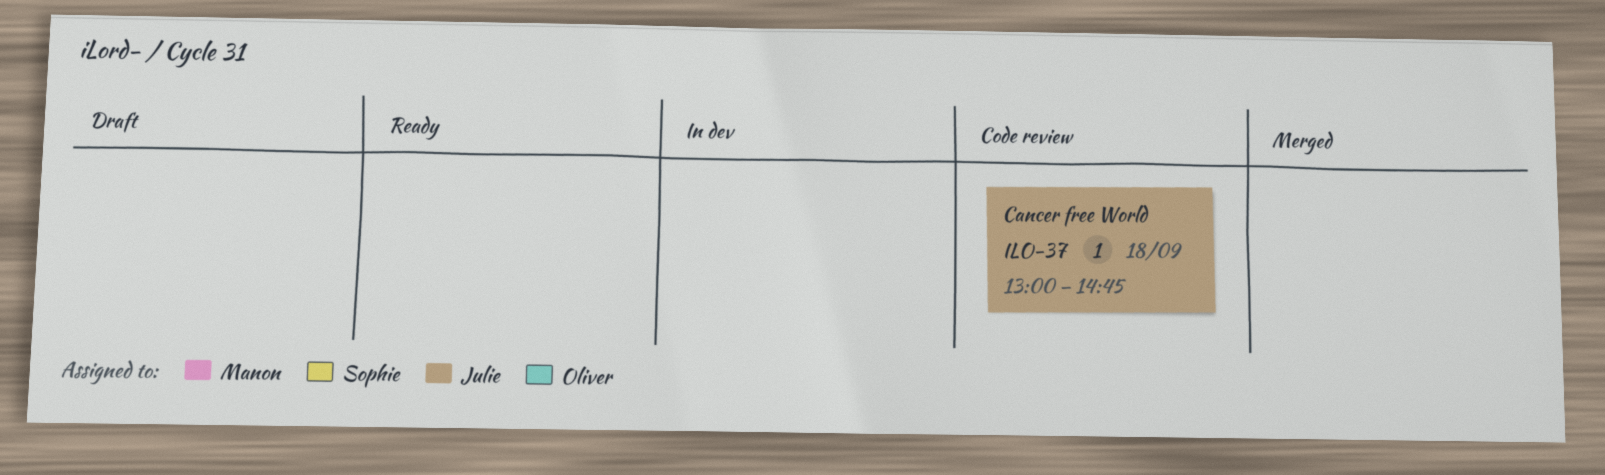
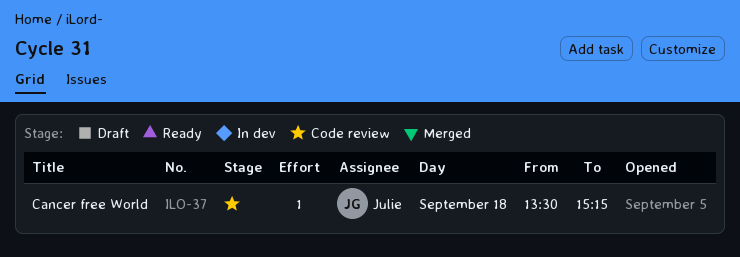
ILO-37, begins: 13:00 -> 13:30
ILO-37, ends: 14:45 -> 15:15

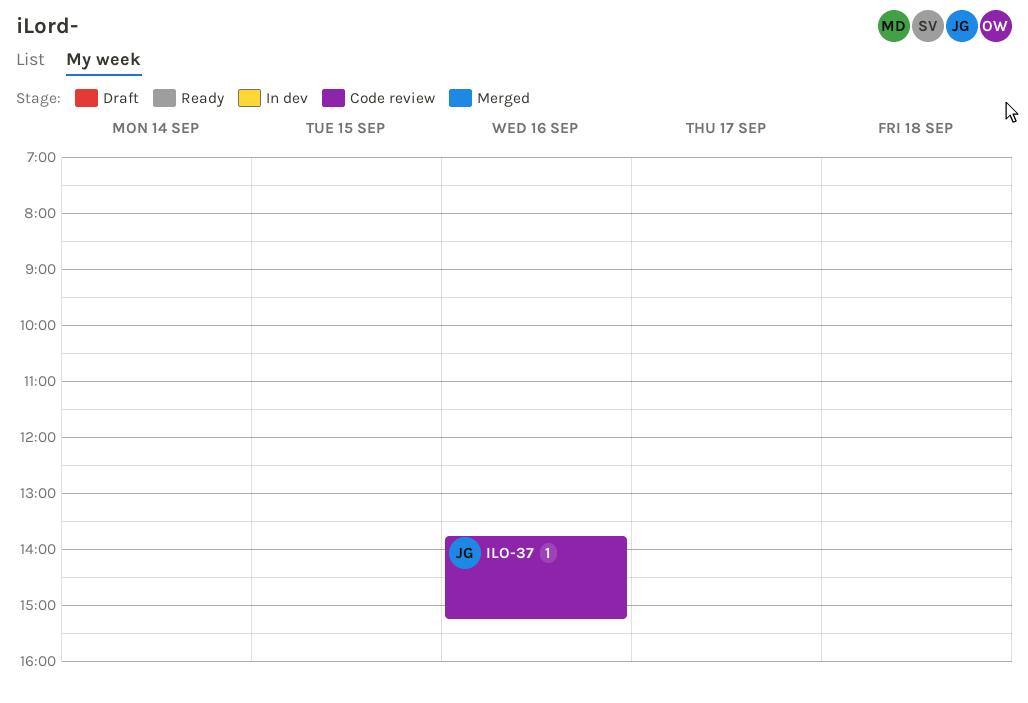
ILO-37, day: Sep 18 -> Sep 16
ILO-37, begins: 13:30 -> 13:45

